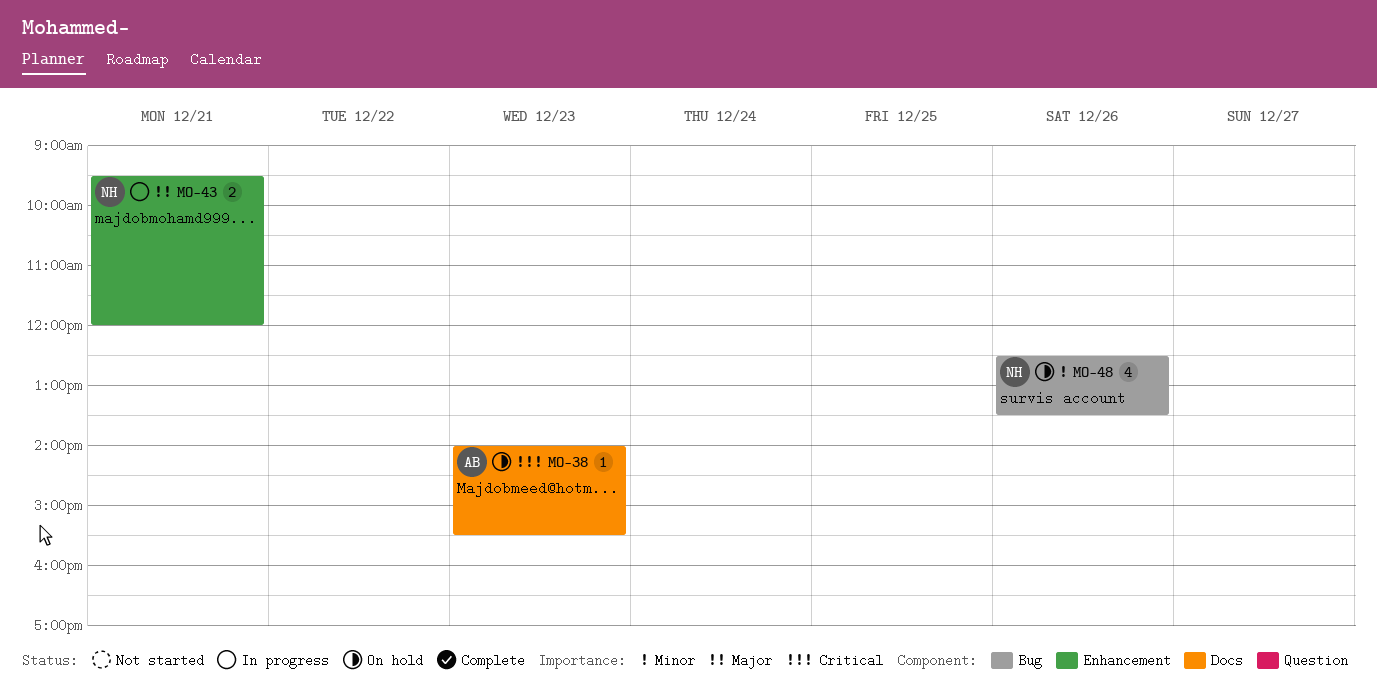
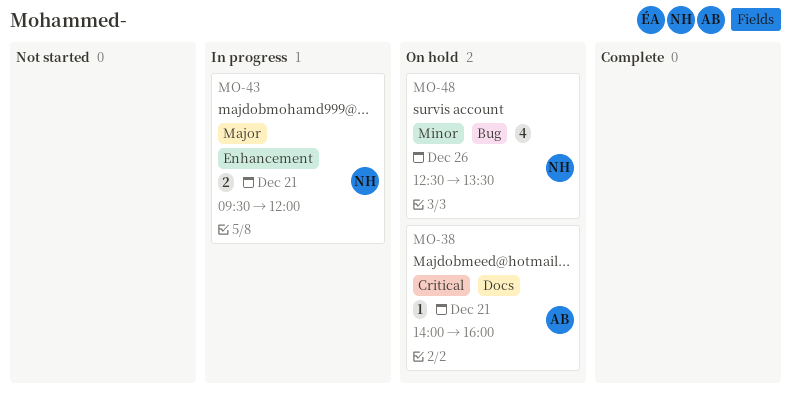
MO-38, day: Dec 23 -> Dec 21
MO-38, ends: 15:30 -> 16:00

